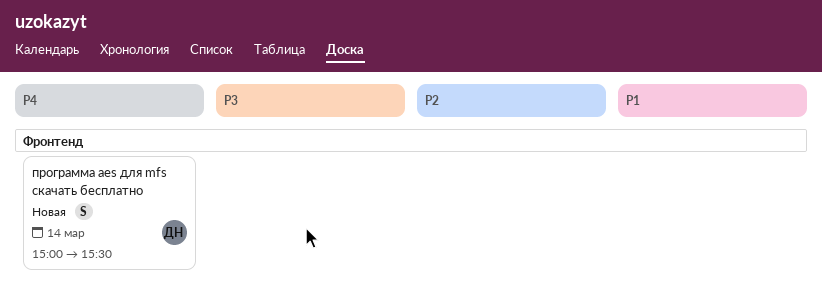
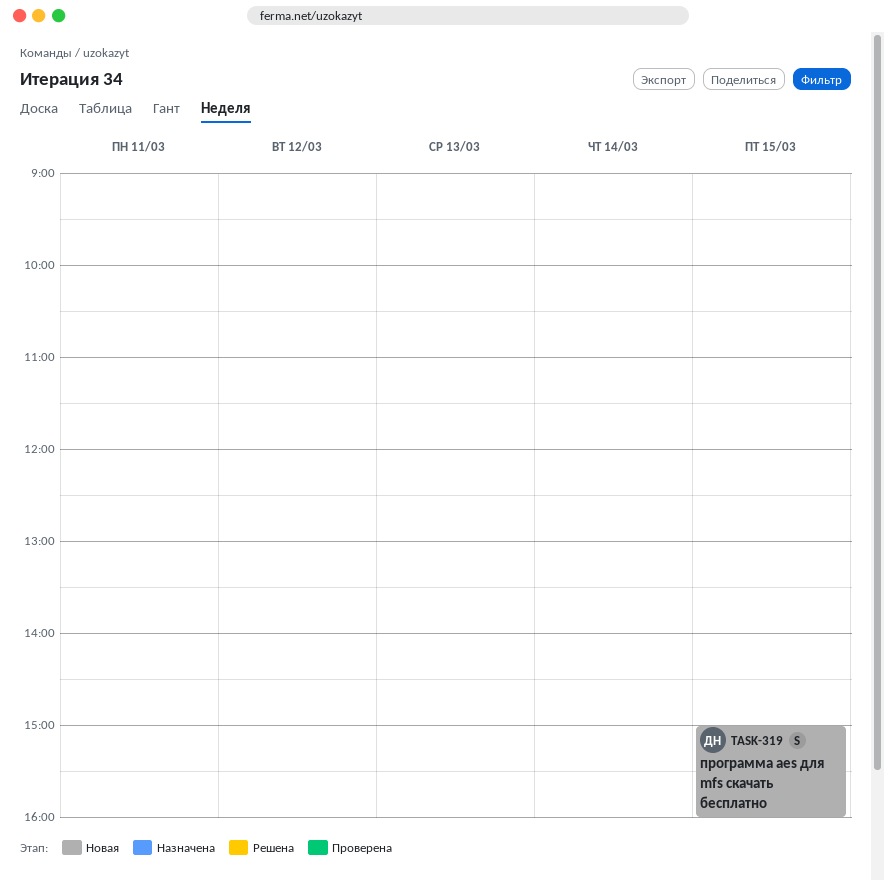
программа аеs для mfs скачать бесплатно, day: Mar 14 -> Mar 15
программа аеs для mfs скачать бесплатно, ends: 15:30 -> 16:00

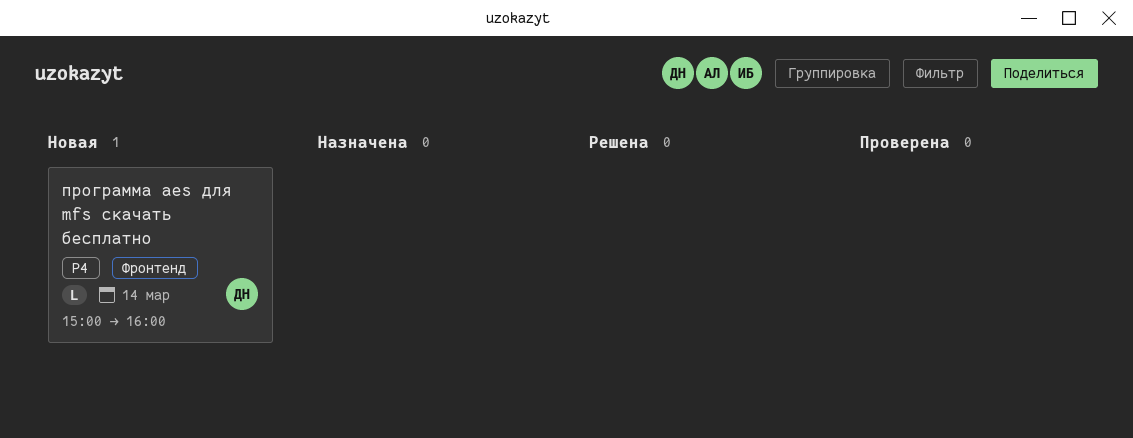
программа аеs для mfs скачать бесплатно, estimate: S -> L
программа аеs для mfs скачать бесплатно, day: Mar 15 -> Mar 14

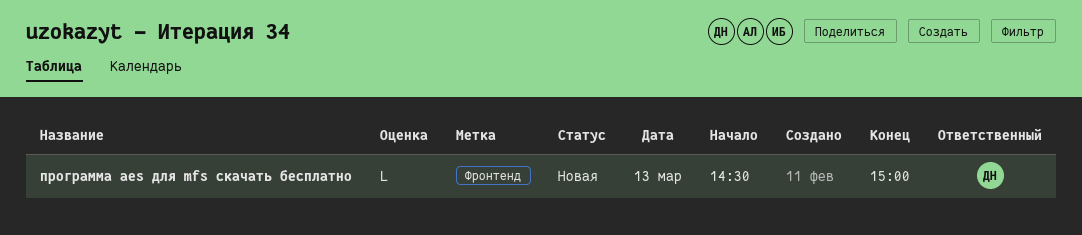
программа аеs для mfs скачать бесплатно, day: Mar 14 -> Mar 13
программа аеs для mfs скачать бесплатно, begins: 15:00 -> 14:30
программа аеs для mfs скачать бесплатно, ends: 16:00 -> 15:00

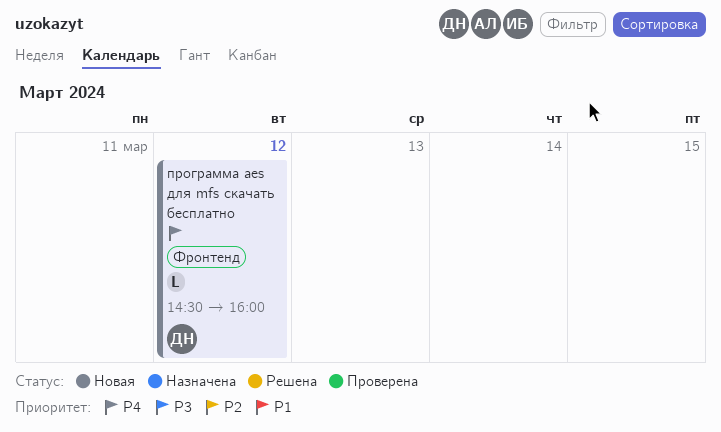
программа аеs для mfs скачать бесплатно, day: Mar 13 -> Mar 12
программа аеs для mfs скачать бесплатно, ends: 15:00 -> 16:00

